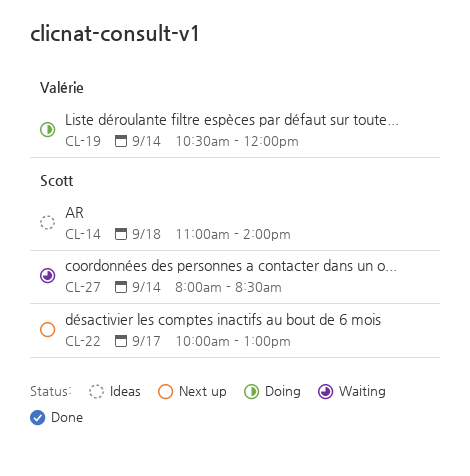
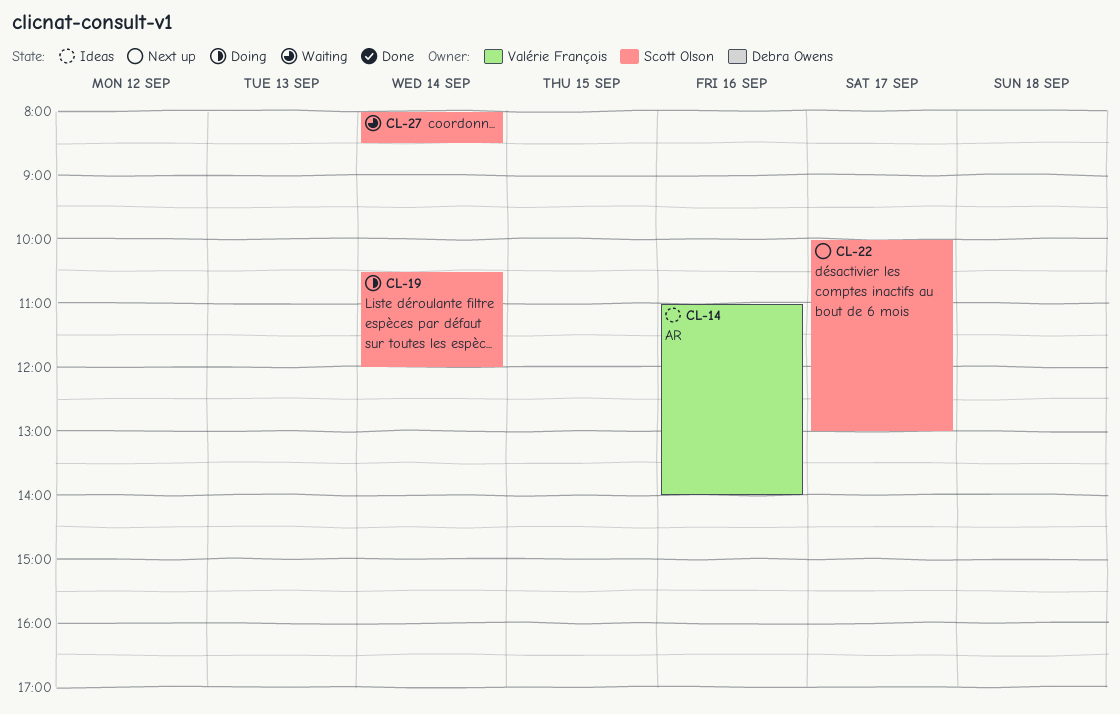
CL-14, owner: Scott Olson -> Valérie François
CL-14, day: Sep 18 -> Sep 16
CL-19, owner: Valérie François -> Scott Olson

